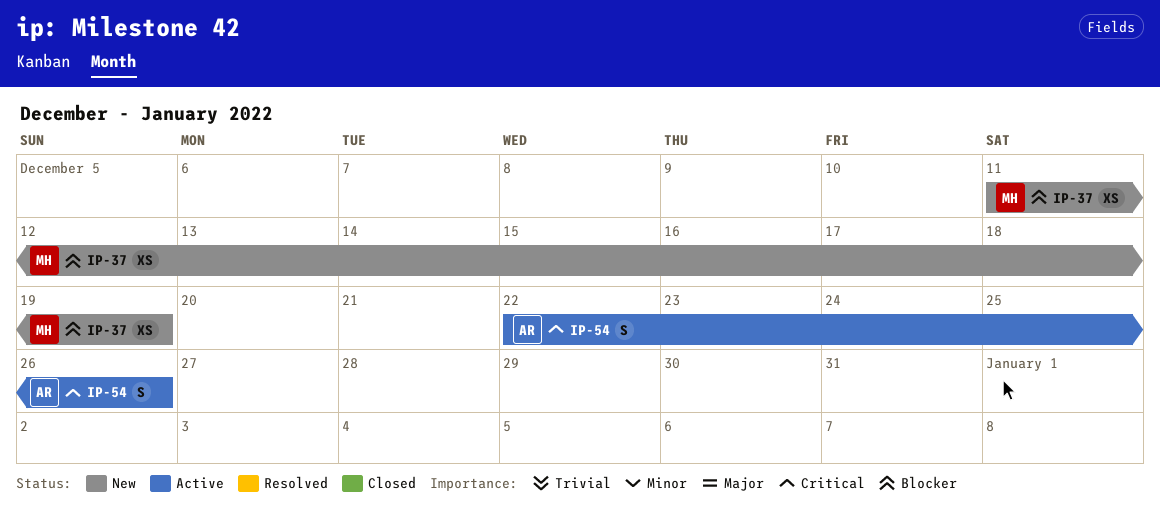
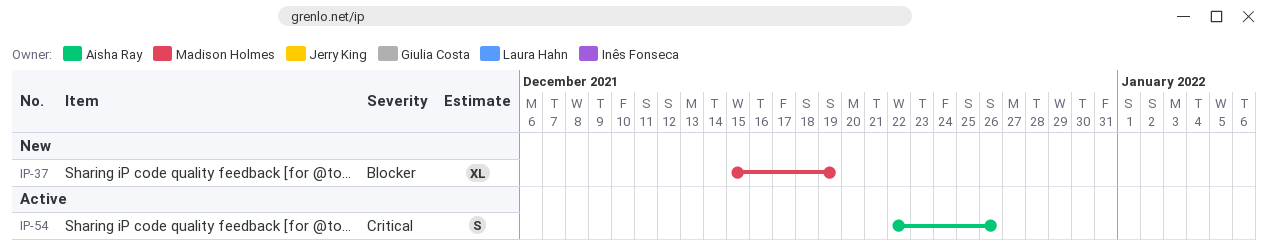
IP-37, estimate: XS -> XL
IP-37, start: Dec 11 -> Dec 15

